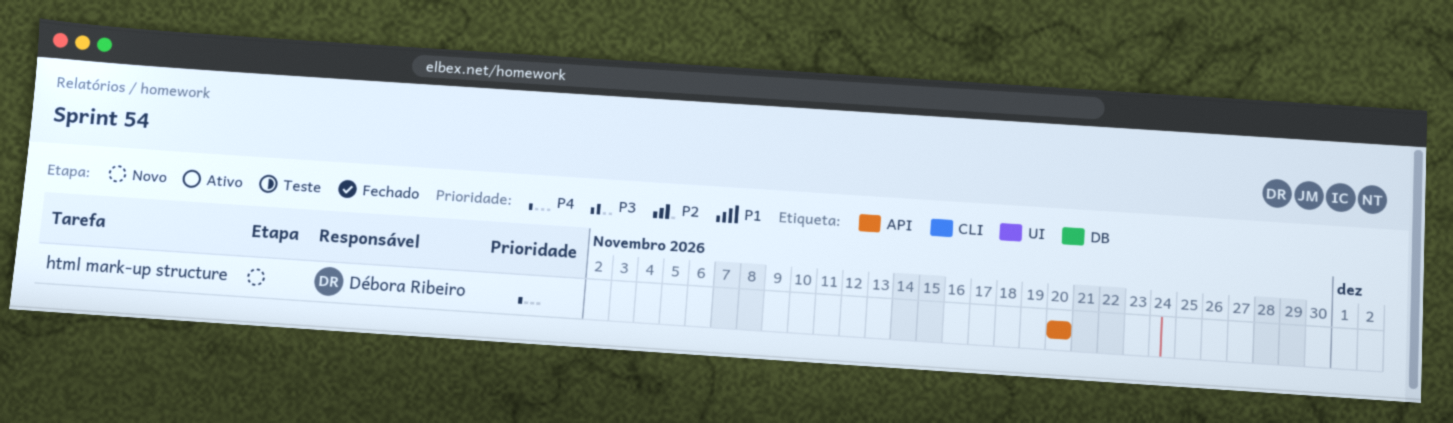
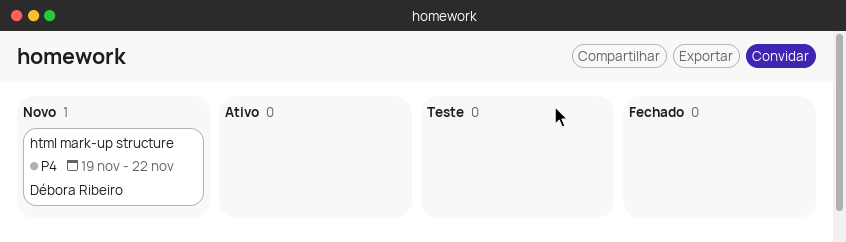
html mark-up structure, start: Nov 20 -> Nov 19
html mark-up structure, due: Nov 20 -> Nov 22

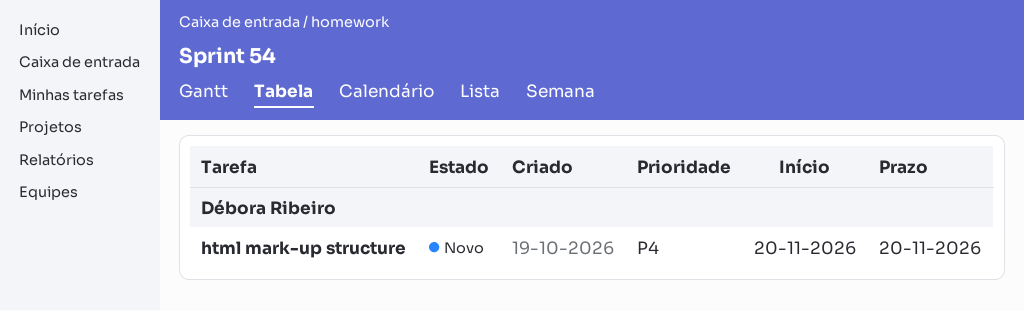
html mark-up structure, start: Nov 19 -> Nov 20
html mark-up structure, due: Nov 22 -> Nov 20

